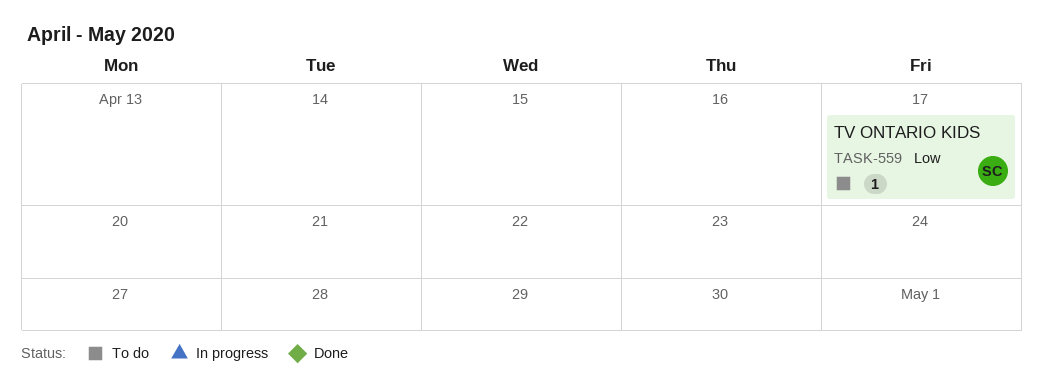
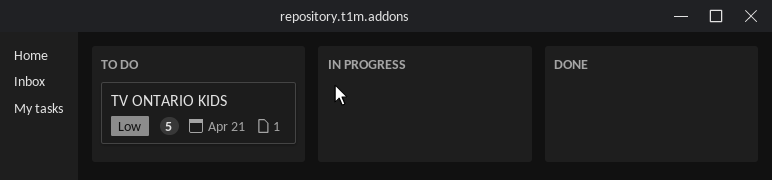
TV ONTARIO KIDS, estimate: 1 -> 5
TV ONTARIO KIDS, due: Apr 17 -> Apr 21

